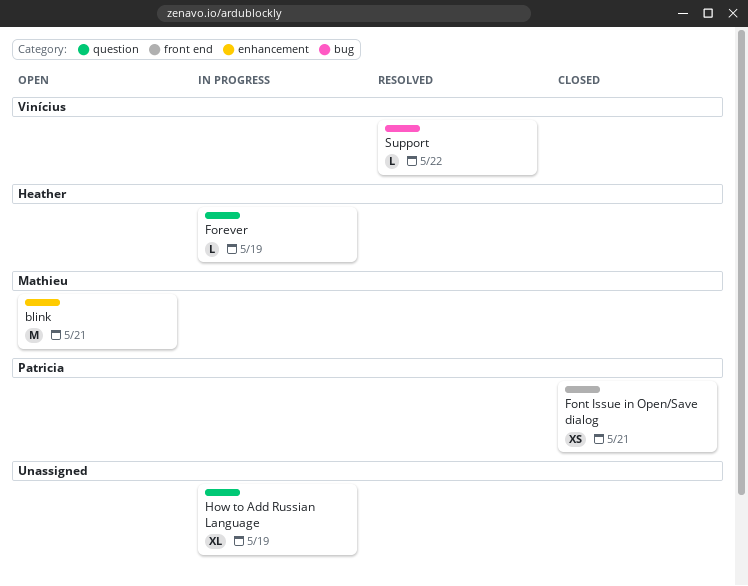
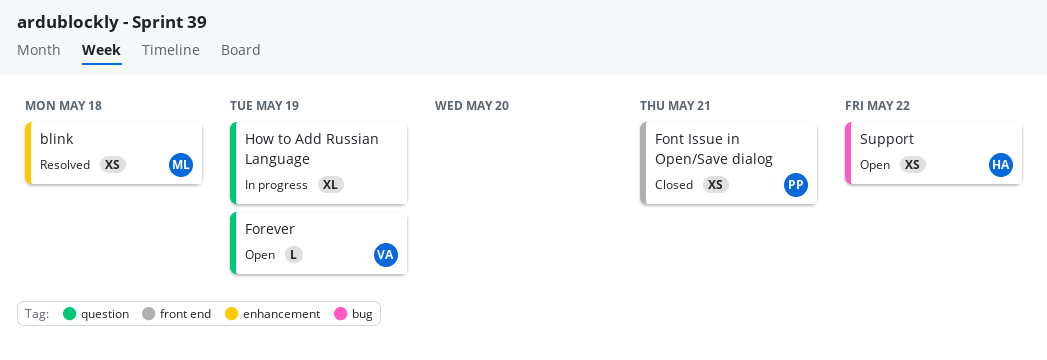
blink, status: Open -> Resolved
blink, estimate: M -> XS
blink, due: May 21 -> May 18
Forever, status: In progress -> Open
Forever, owner: Heather -> Vinícius
Support, status: Resolved -> Open
Support, owner: Vinícius -> Heather
Support, estimate: L -> XS

